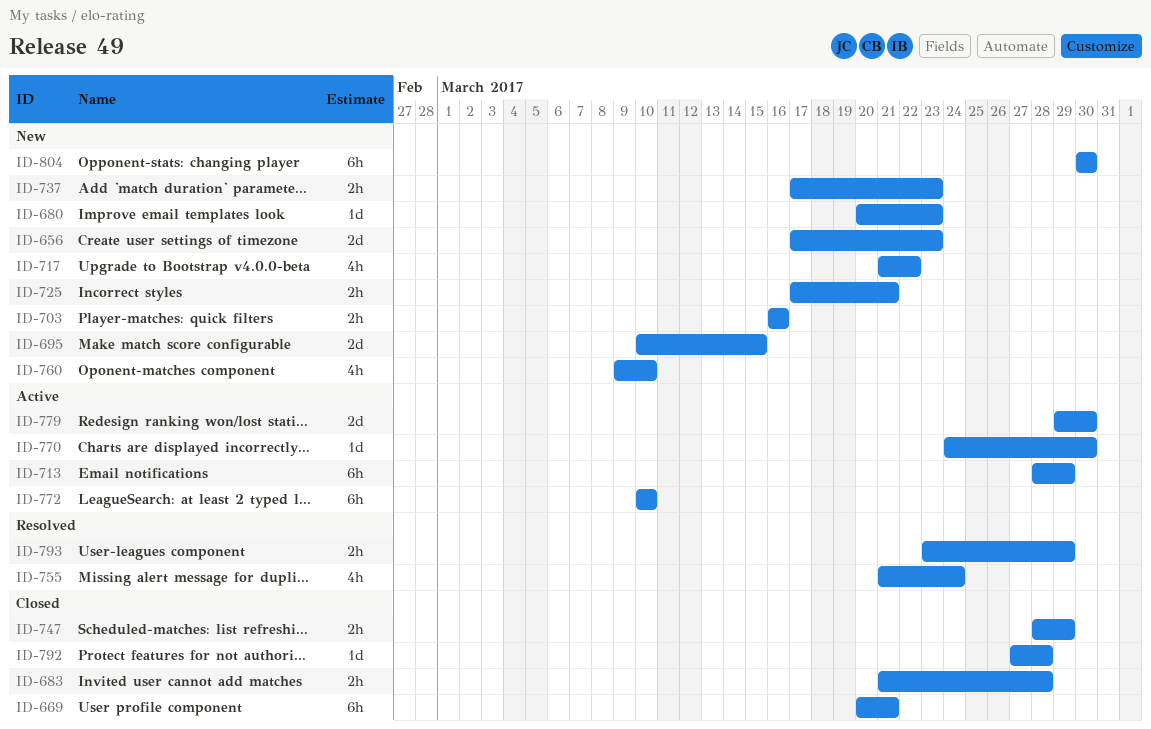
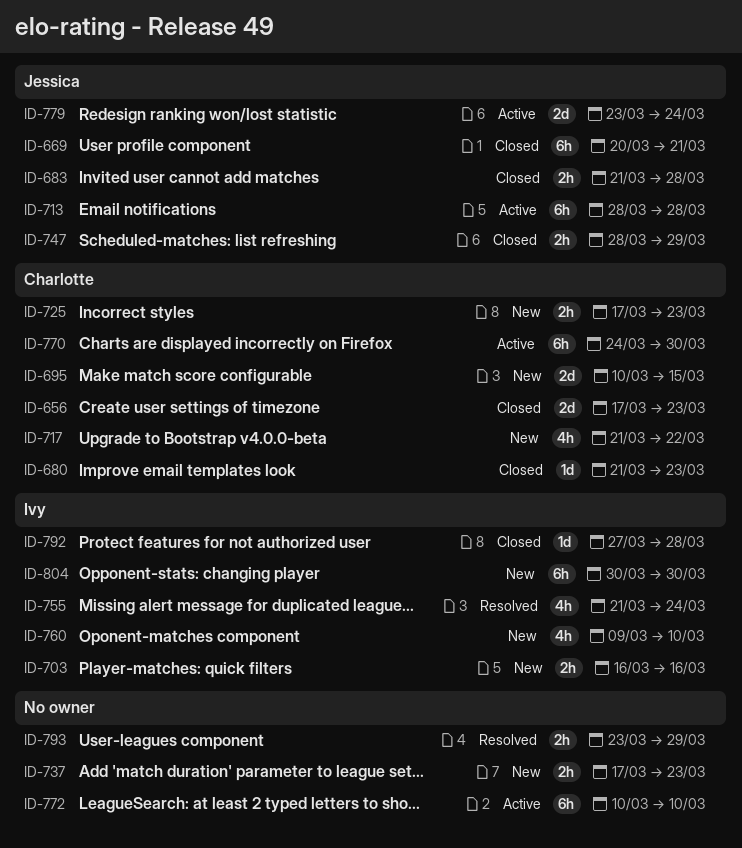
ID-656, status: New -> Closed
ID-680, status: New -> Closed
ID-680, start: Mar 20 -> Mar 21
ID-713, due: Mar 29 -> Mar 28
ID-725, due: Mar 21 -> Mar 23
ID-770, estimate: 1d -> 6h
ID-779, start: Mar 29 -> Mar 23
ID-779, due: Mar 30 -> Mar 24

